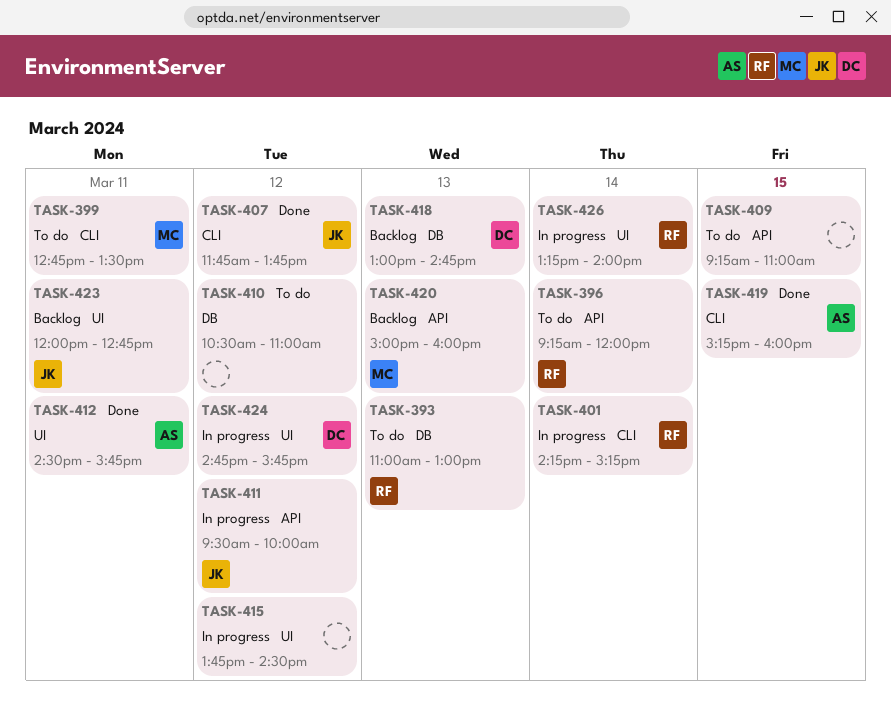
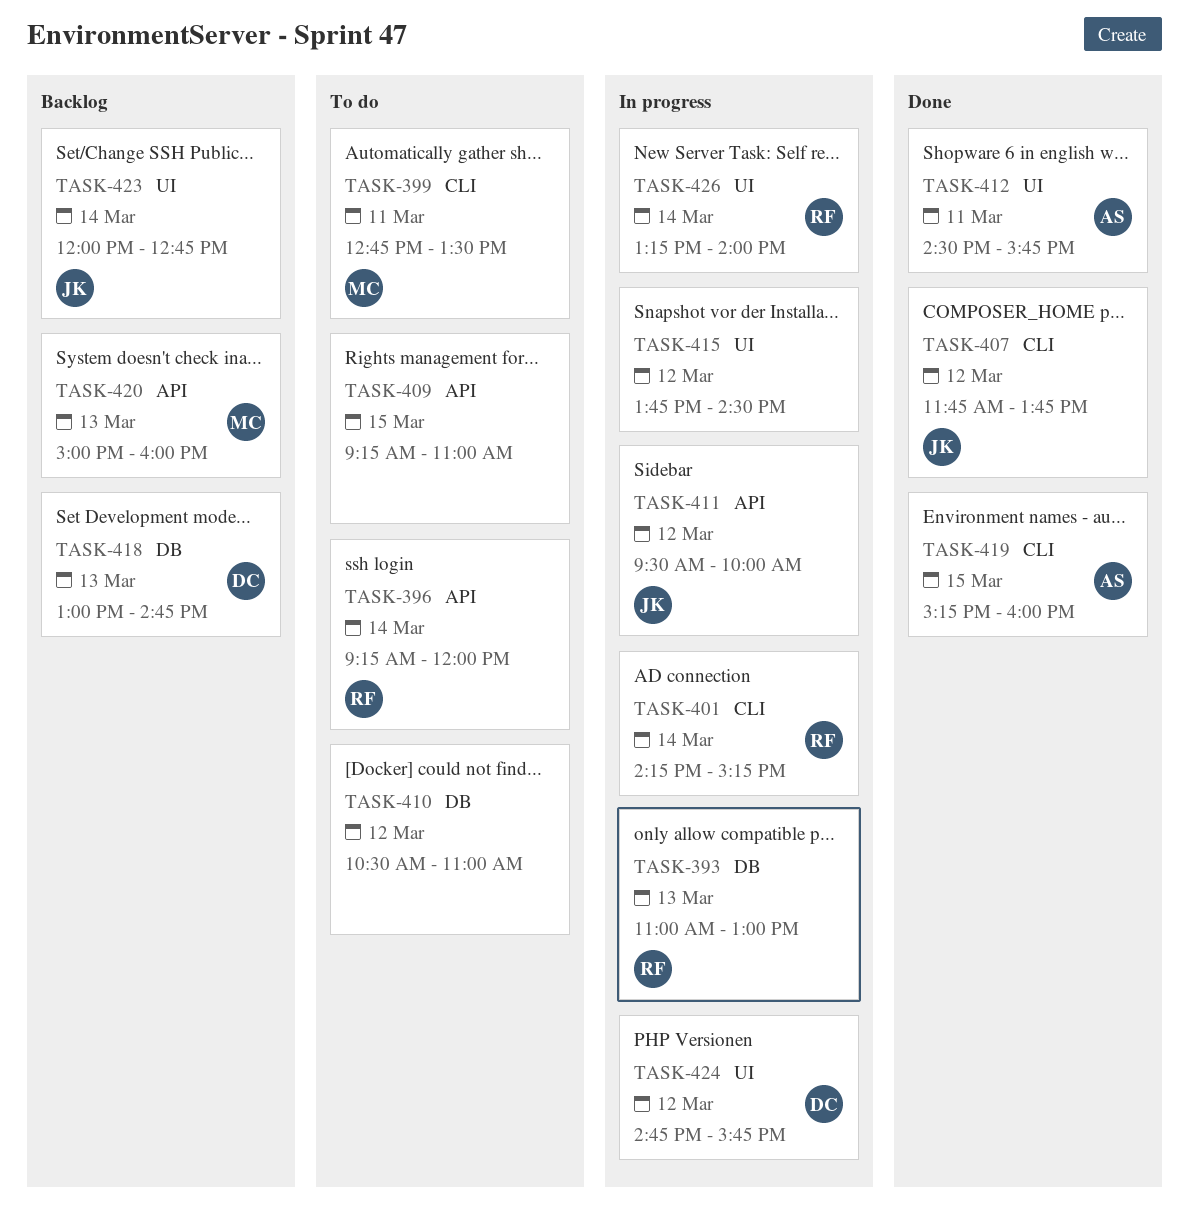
TASK-393, status: To do -> In progress
TASK-423, day: Mar 11 -> Mar 14

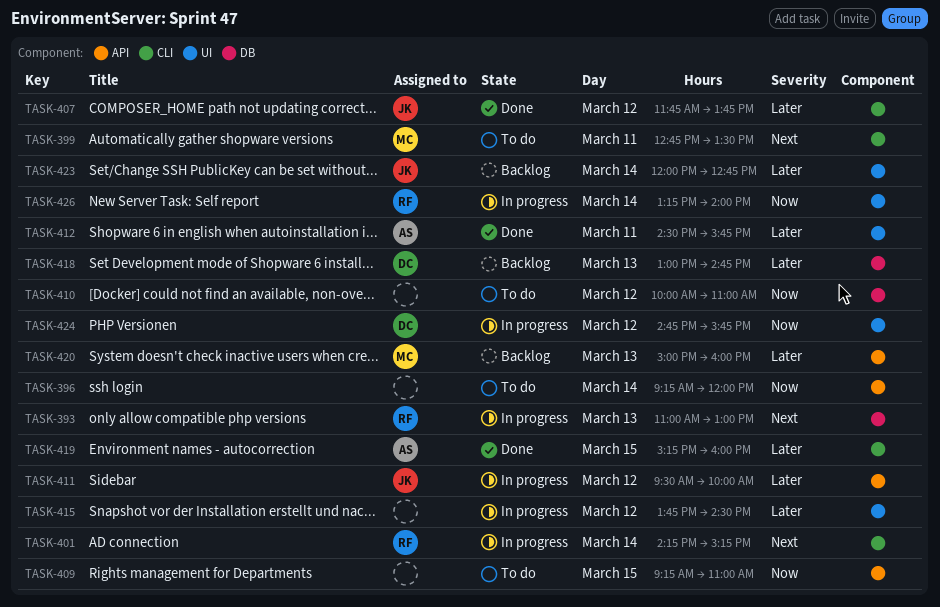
TASK-396, owner: RF -> none
TASK-410, begins: 10:30 -> 10:00

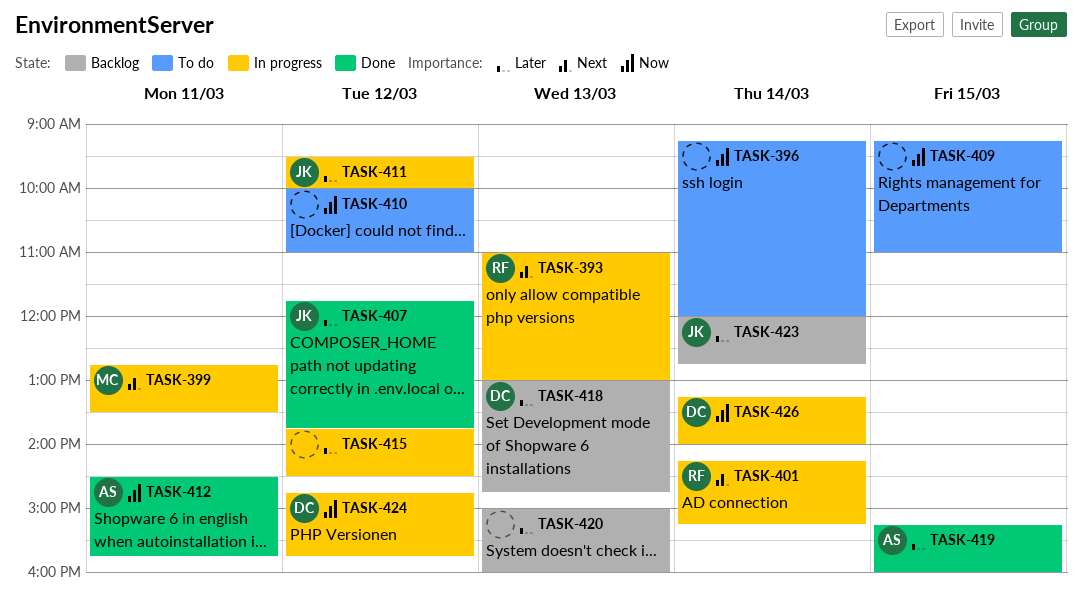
TASK-399, status: To do -> In progress
TASK-412, priority: Later -> Now
TASK-420, owner: MC -> none
TASK-426, owner: RF -> DC

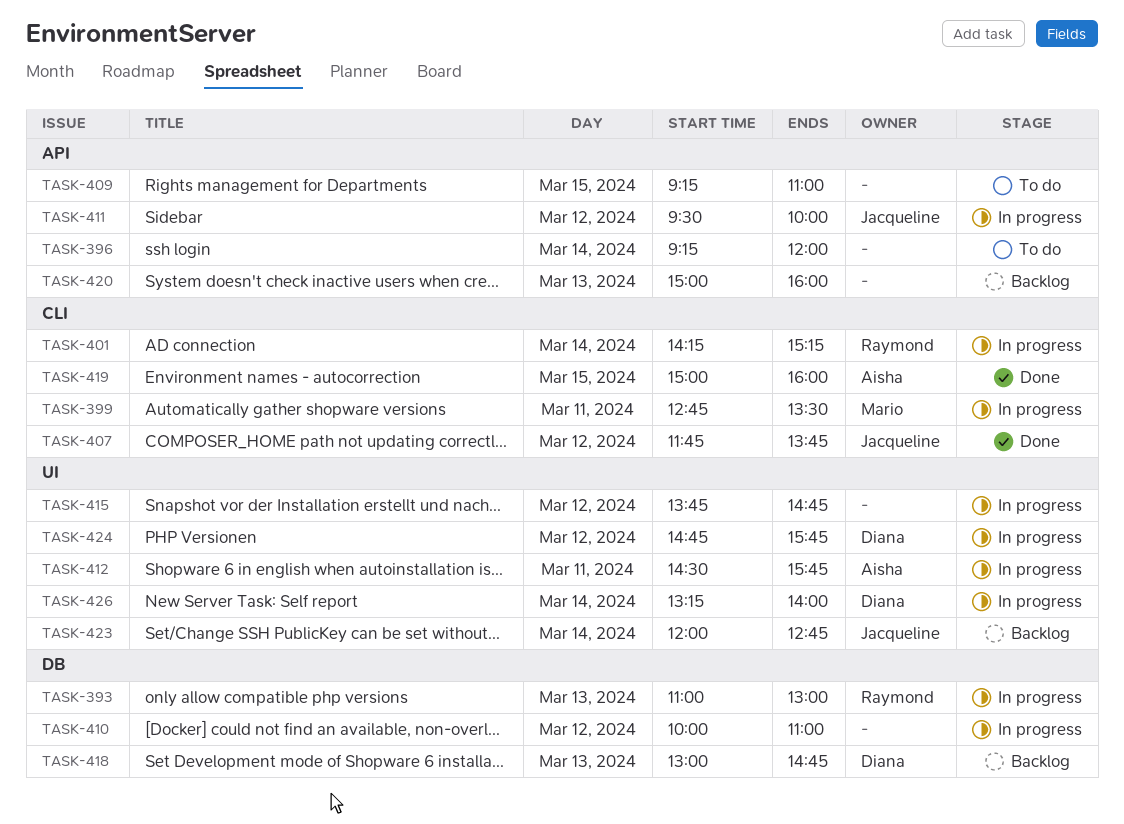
TASK-410, status: To do -> In progress
TASK-412, status: Done -> In progress
TASK-415, ends: 14:30 -> 14:45
TASK-419, begins: 15:15 -> 15:00

